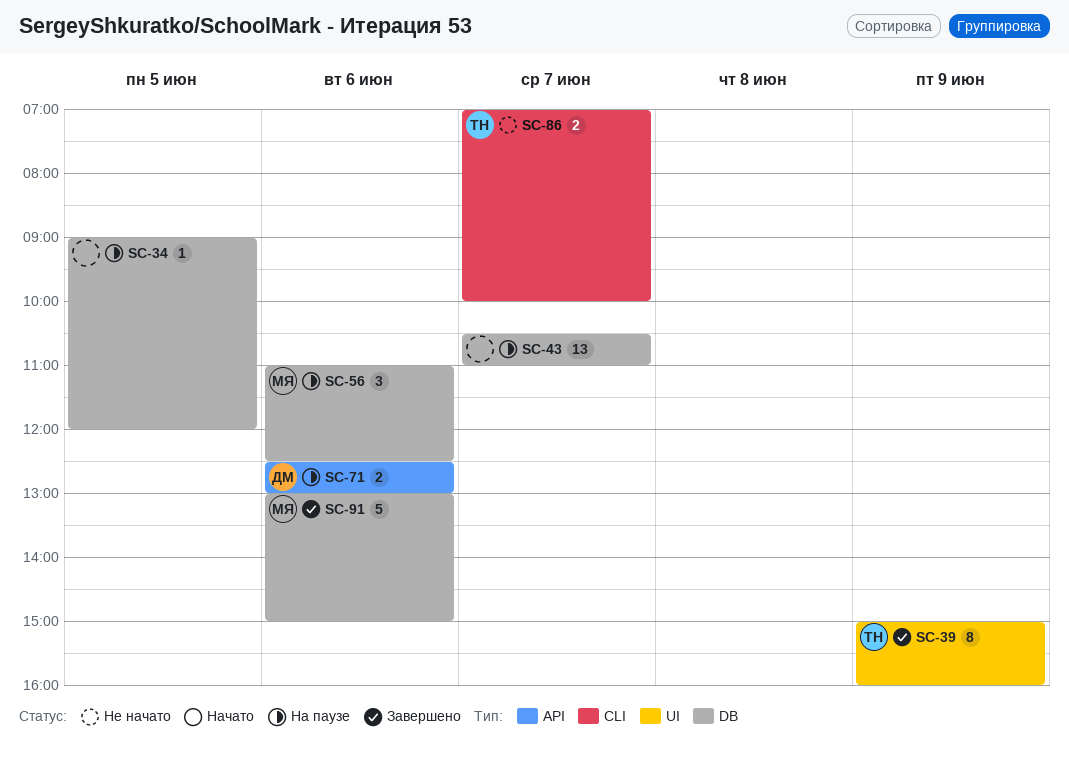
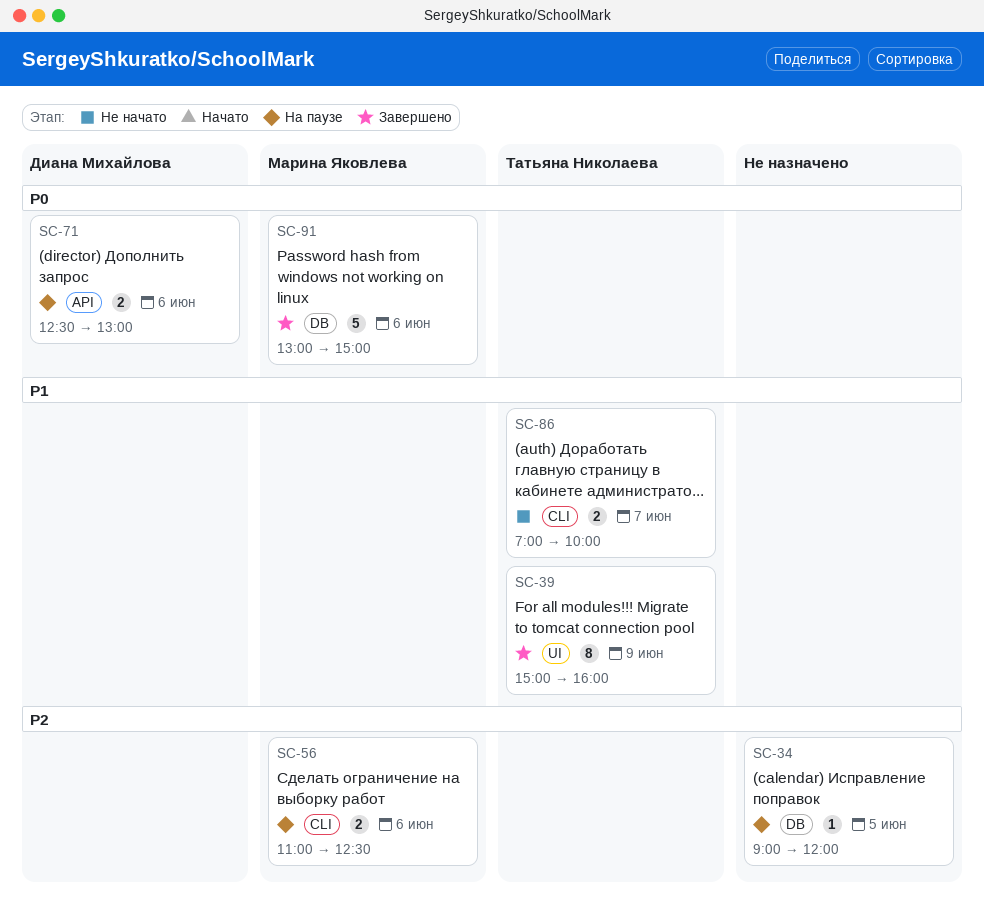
SC-43: present -> none
SC-56, label: DB -> CLI
SC-56, estimate: 3 -> 2

